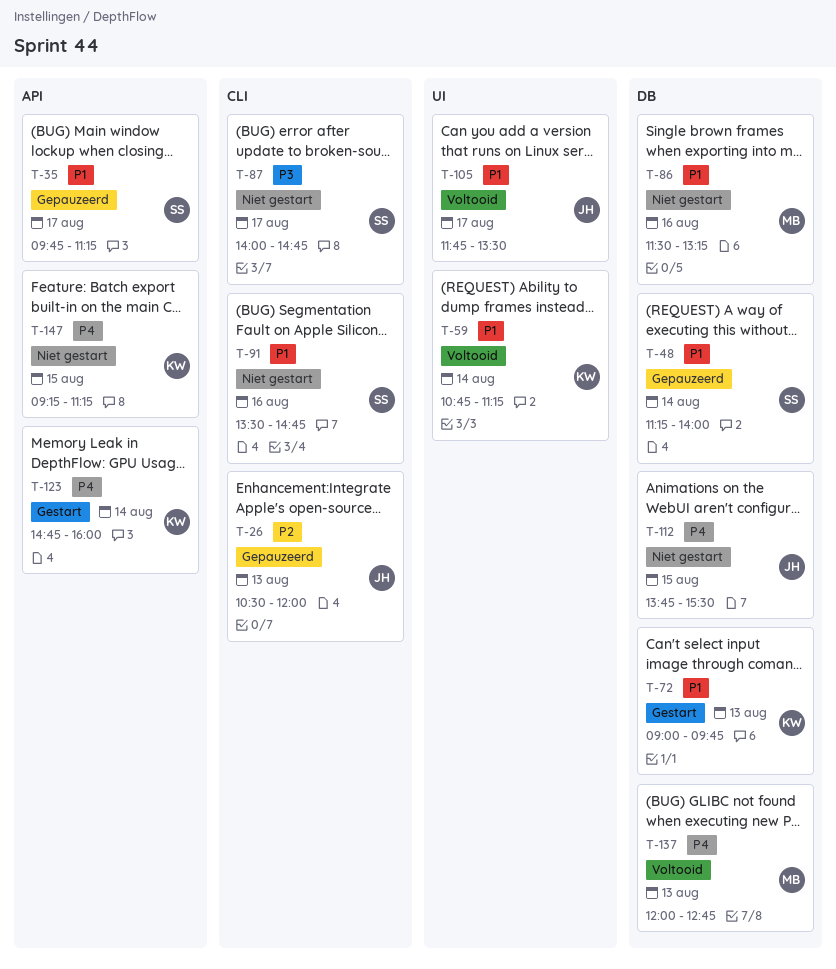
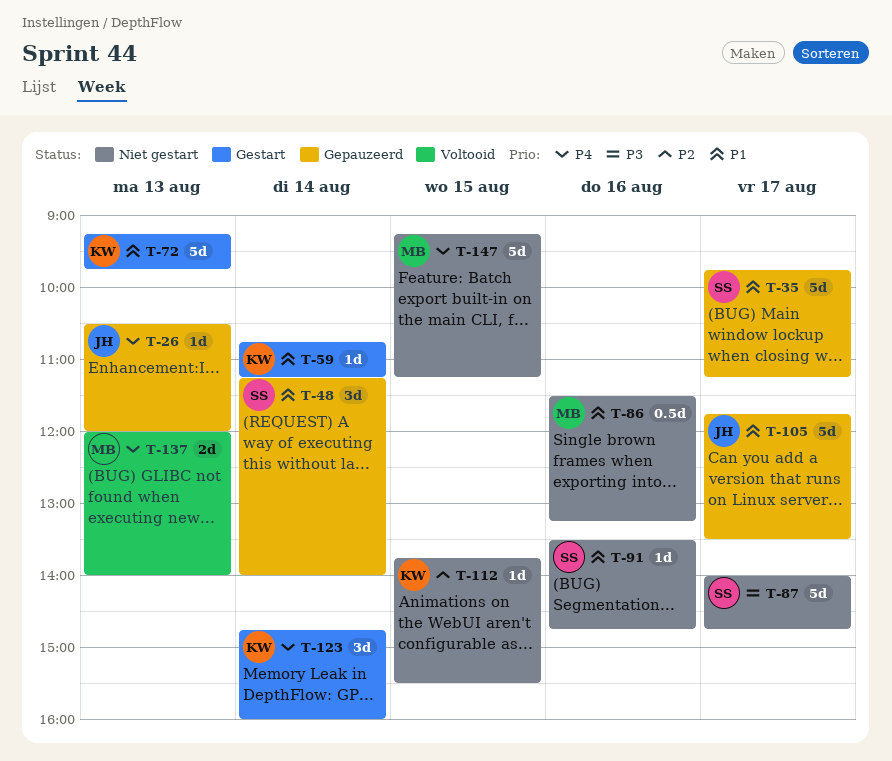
T-26, priority: P2 -> P4
T-59, status: Voltooid -> Gestart
T-72, begins: 09:00 -> 09:15
T-105, status: Voltooid -> Gepauzeerd
T-112, owner: JH -> KW
T-112, priority: P4 -> P2
T-137, ends: 12:45 -> 14:00
T-147, owner: KW -> MB

